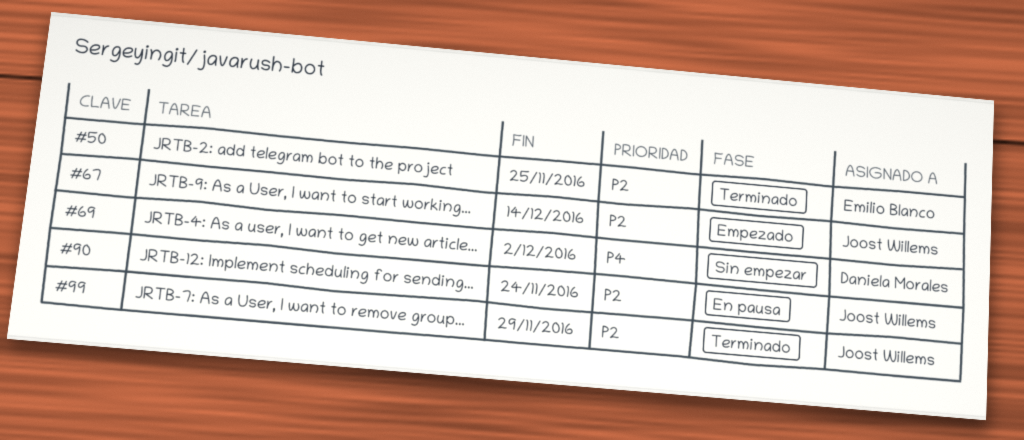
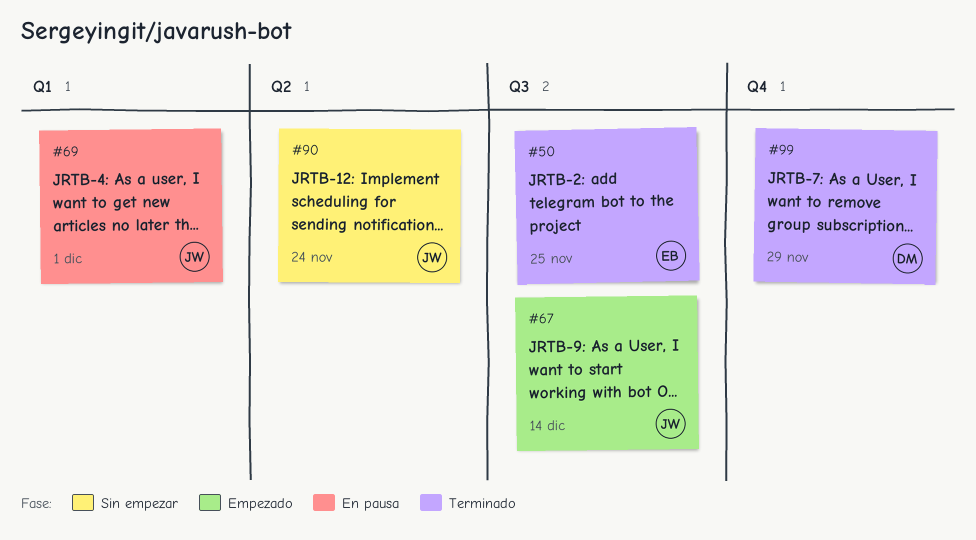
#69, status: Sin empezar -> En pausa
#69, owner: Daniela Morales -> Joost Willems
#69, due: Dec 2 -> Dec 1
#90, status: En pausa -> Sin empezar
#99, owner: Joost Willems -> Daniela Morales

